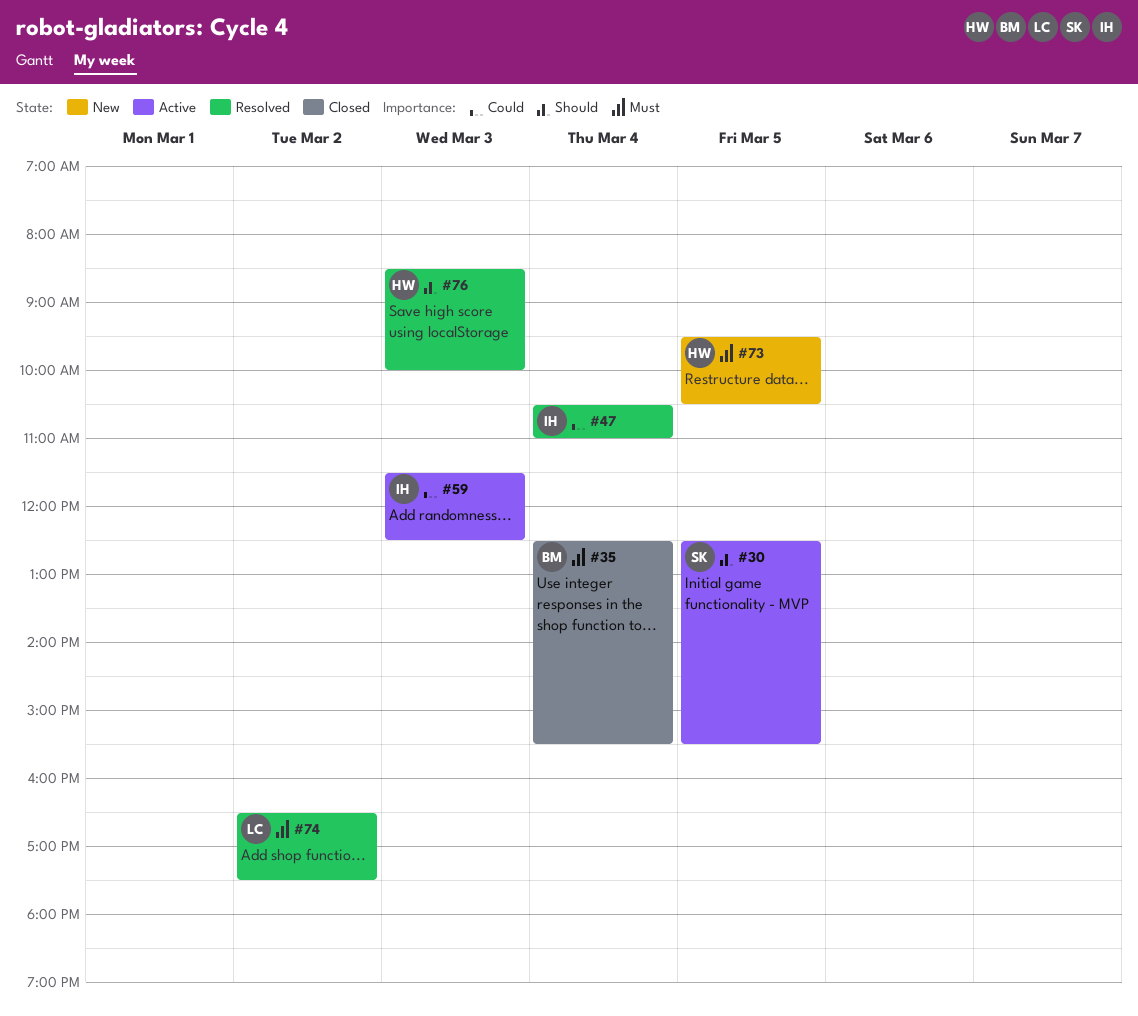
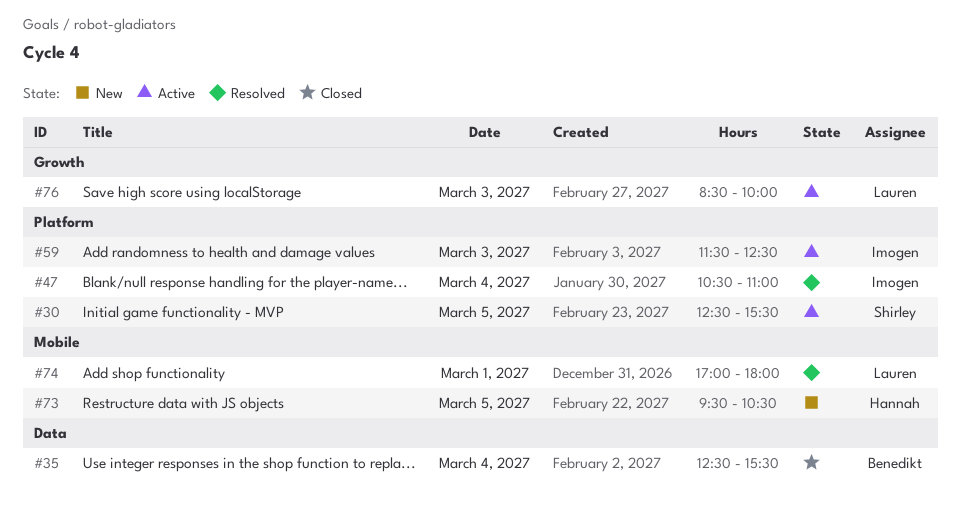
#74, day: Mar 2 -> Mar 1
#74, begins: 16:30 -> 17:00
#74, ends: 17:30 -> 18:00
#76, status: Resolved -> Active
#76, owner: Hannah -> Lauren

